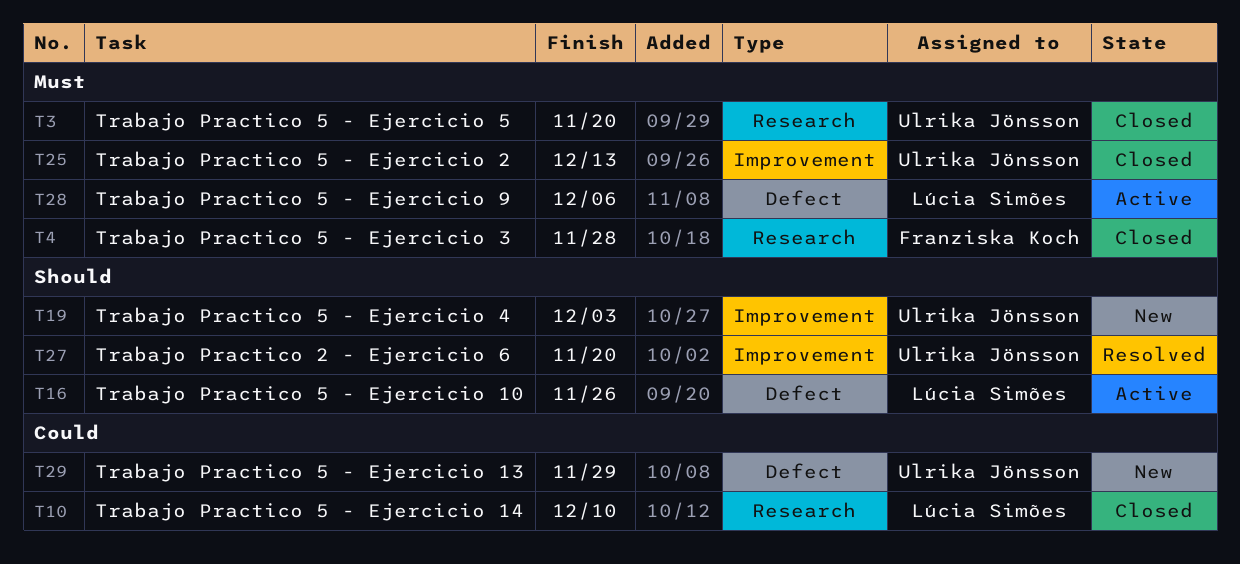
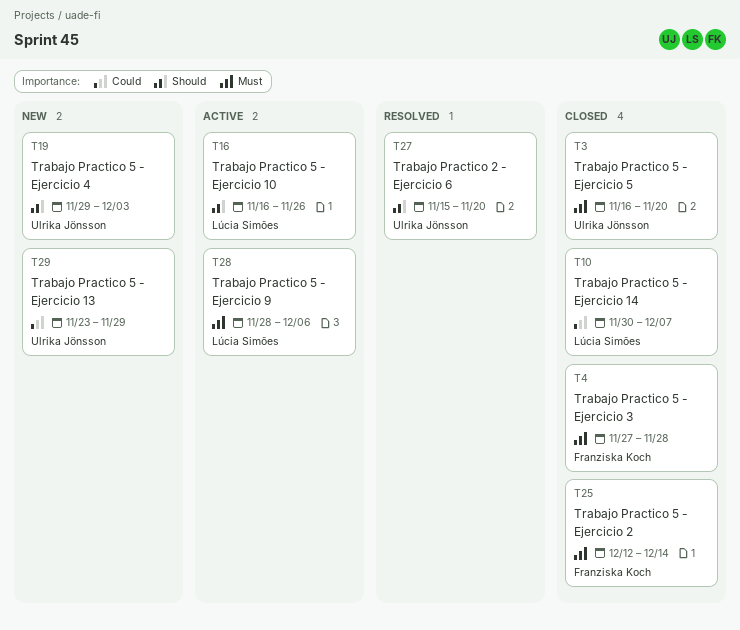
T10, due: Dec 10 -> Dec 7
T25, owner: Ulrika Jönsson -> Franziska Koch
T25, due: Dec 13 -> Dec 14

